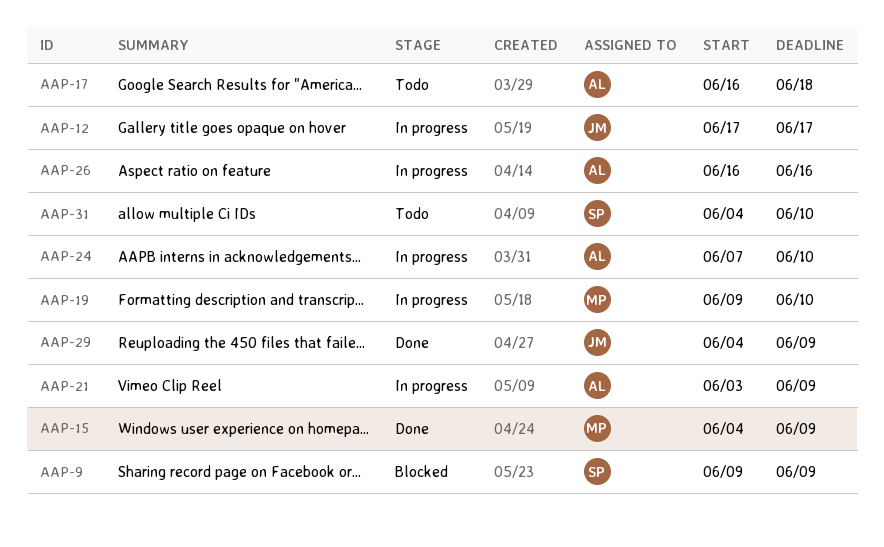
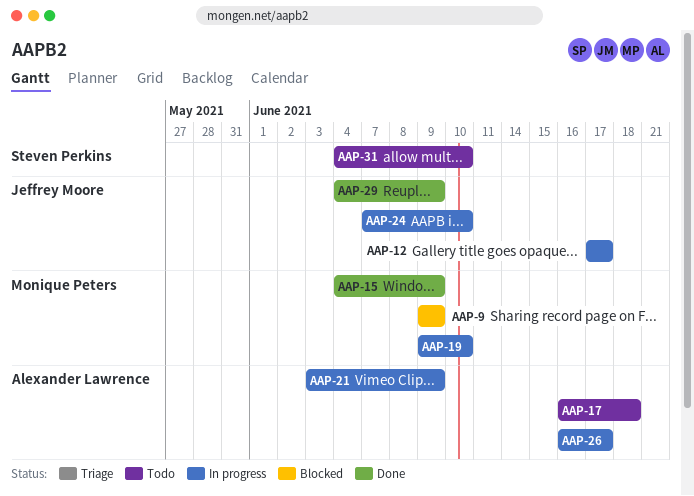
AAP-9, owner: Steven Perkins -> Monique Peters
AAP-24, owner: Alexander Lawrence -> Jeffrey Moore
AAP-26, due: Jun 16 -> Jun 17

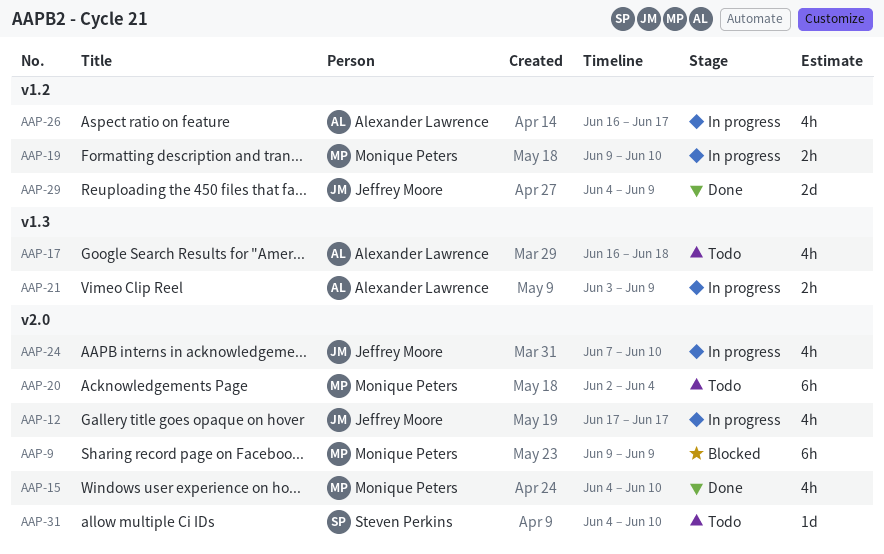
AAP-15, due: Jun 9 -> Jun 10
AAP-20: none -> present

